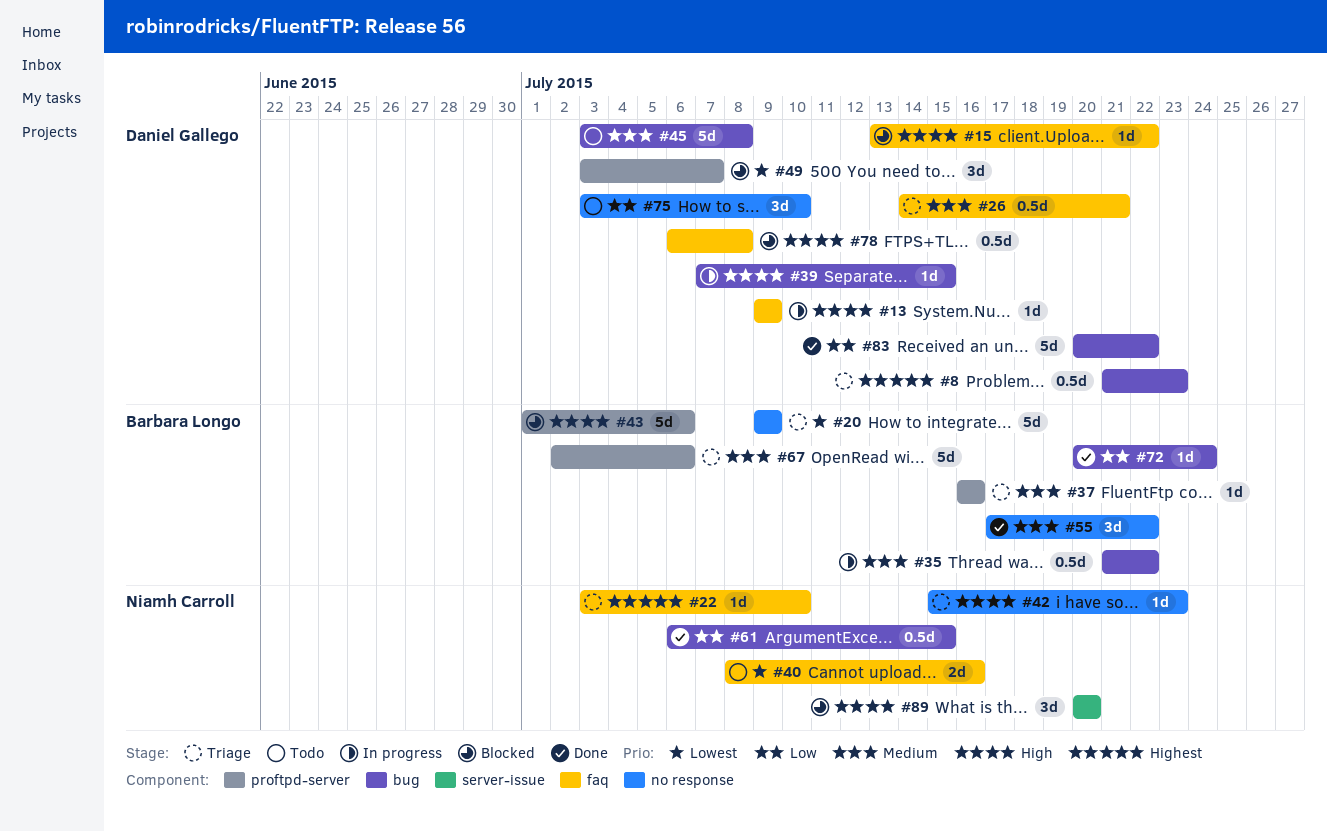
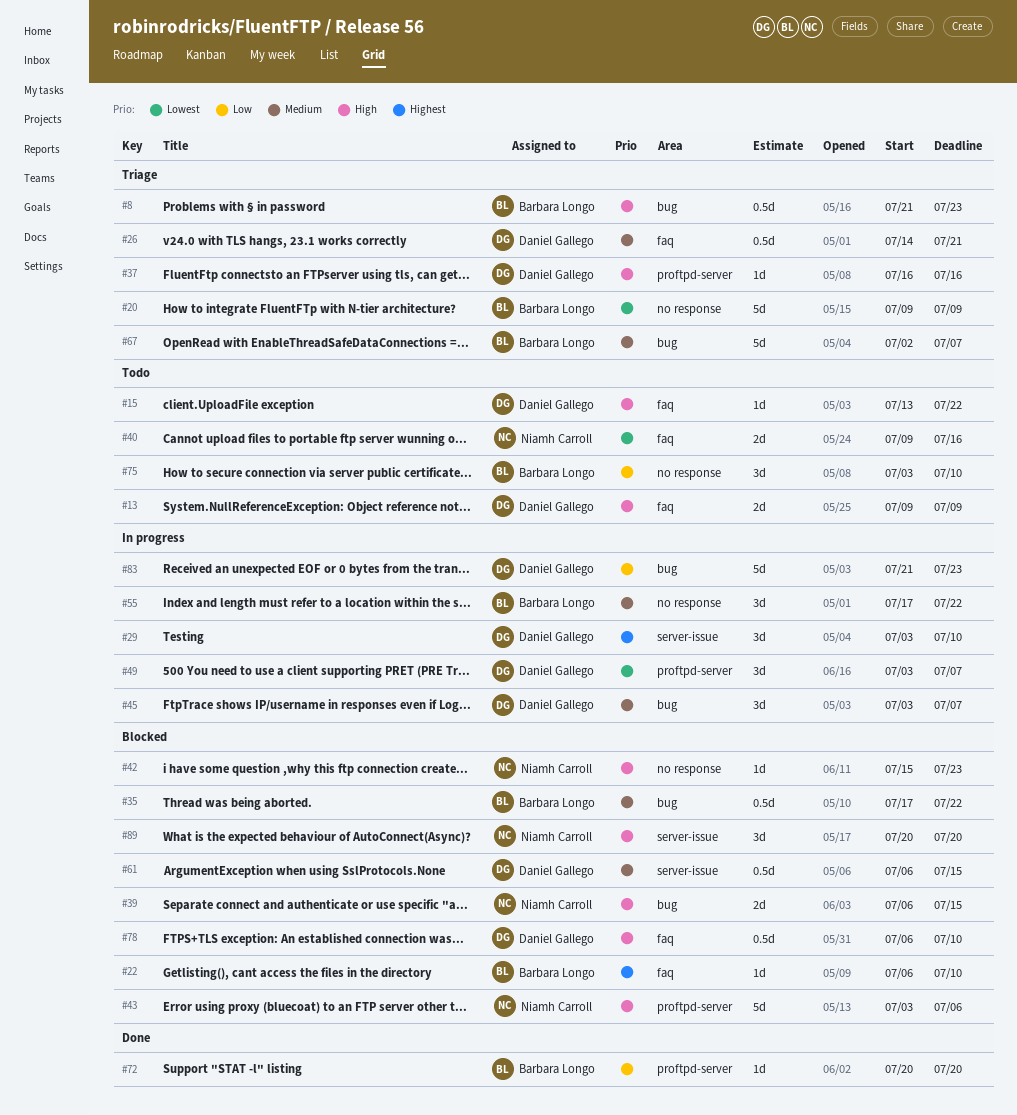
#8, owner: Daniel Gallego -> Barbara Longo
#8, priority: Highest -> High
#13, status: In progress -> Todo
#13, estimate: 1d -> 2d
#15, status: Blocked -> Todo
#22, status: Triage -> Blocked
#22, owner: Niamh Carroll -> Barbara Longo
#22, start: Jul 3 -> Jul 6
#29: none -> present
#35, status: In progress -> Blocked
#35, start: Jul 21 -> Jul 17
#37, owner: Barbara Longo -> Daniel Gallego
#37, priority: Medium -> High
#39, status: In progress -> Blocked
#39, owner: Daniel Gallego -> Niamh Carroll
#39, estimate: 1d -> 2d
#39, start: Jul 7 -> Jul 6
#40, start: Jul 8 -> Jul 9
#42, status: Triage -> Blocked
#43, owner: Barbara Longo -> Niamh Carroll
#43, start: Jul 1 -> Jul 3
#45, status: Todo -> In progress
#45, estimate: 5d -> 3d
#45, due: Jul 8 -> Jul 7
#49, status: Blocked -> In progress
#55, status: Done -> In progress
#61, status: Done -> Blocked
#61, owner: Niamh Carroll -> Daniel Gallego
#61, priority: Low -> Medium
#61, label: bug -> server-issue
#67, label: proftpd-server -> bug
#67, due: Jul 6 -> Jul 7
#72, label: bug -> proftpd-server
#72, due: Jul 24 -> Jul 20
#75, owner: Daniel Gallego -> Barbara Longo
#78, due: Jul 8 -> Jul 10
#83, status: Done -> In progress
#83, start: Jul 20 -> Jul 21
#83, due: Jul 22 -> Jul 23

